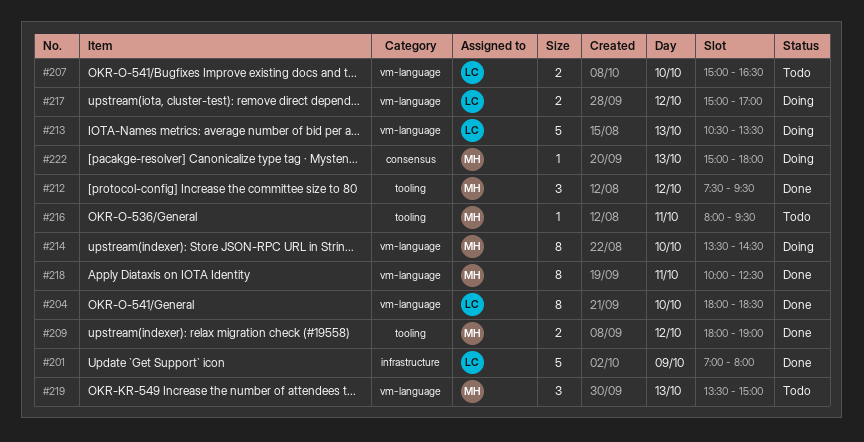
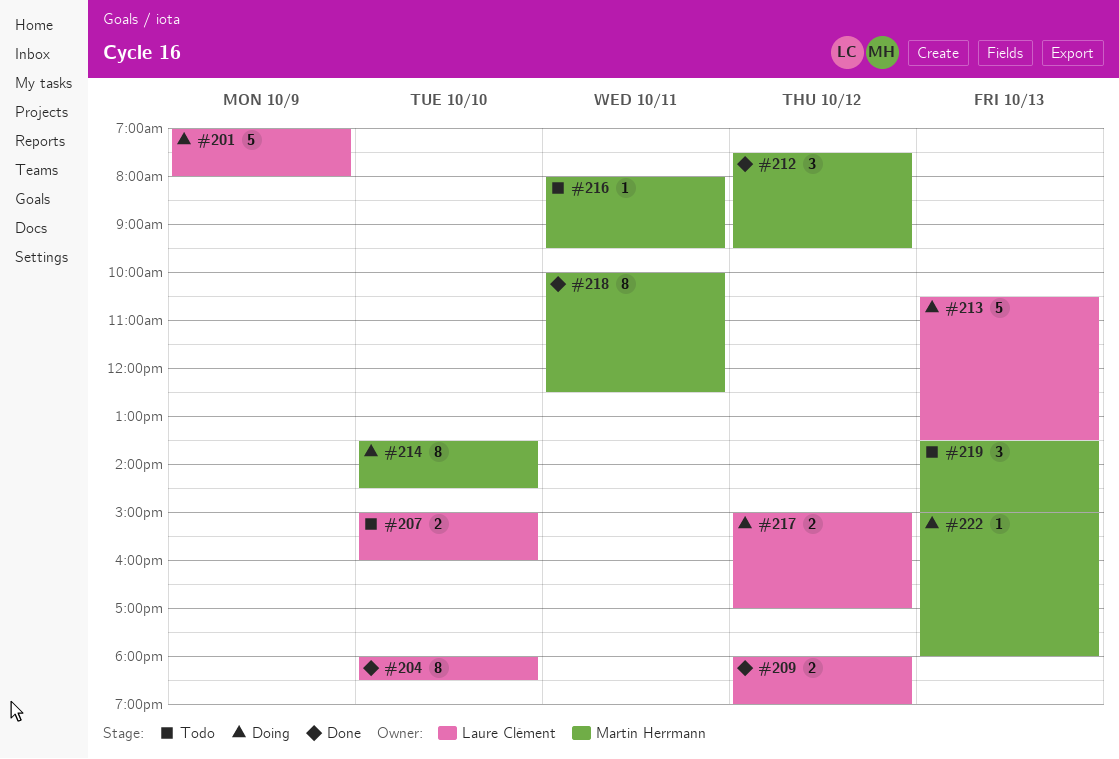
#201, status: Done -> Doing
#207, ends: 16:30 -> 16:00
#209, owner: Martin Herrmann -> Laure Clément

